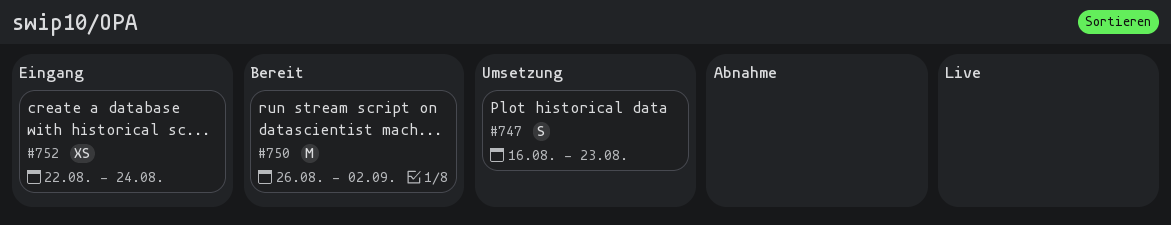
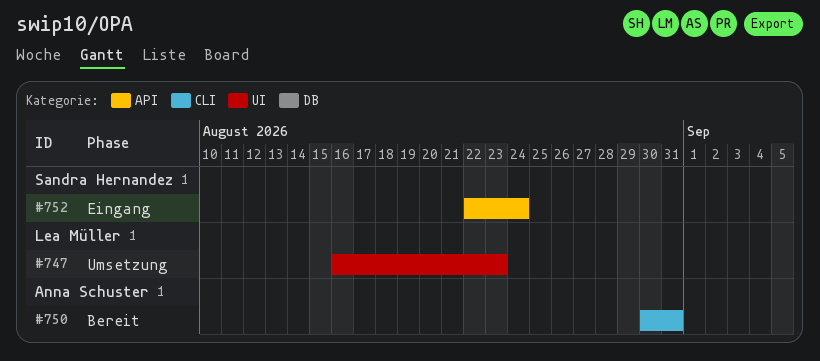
#750, start: Aug 26 -> Aug 30
#750, due: Sep 2 -> Aug 31

